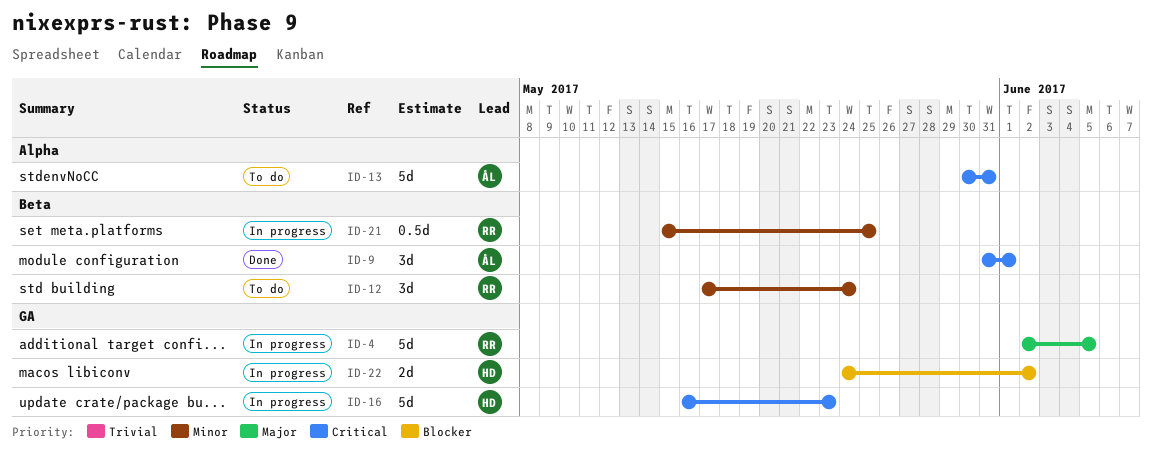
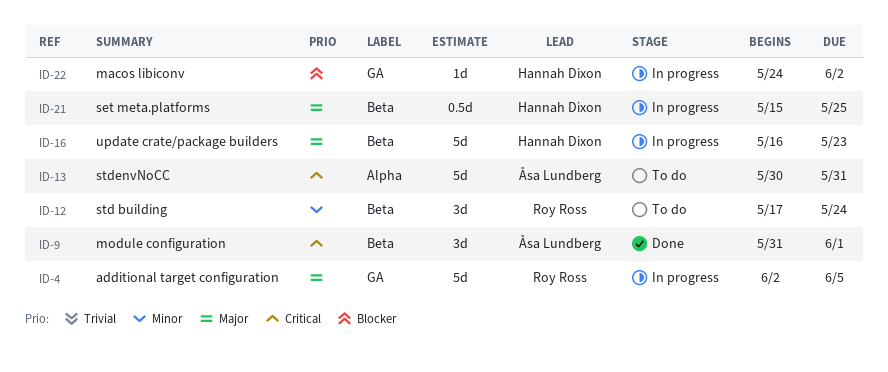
ID-16, priority: Critical -> Major
ID-16, label: GA -> Beta
ID-21, owner: Roy Ross -> Hannah Dixon
ID-21, priority: Minor -> Major
ID-22, estimate: 2d -> 1d

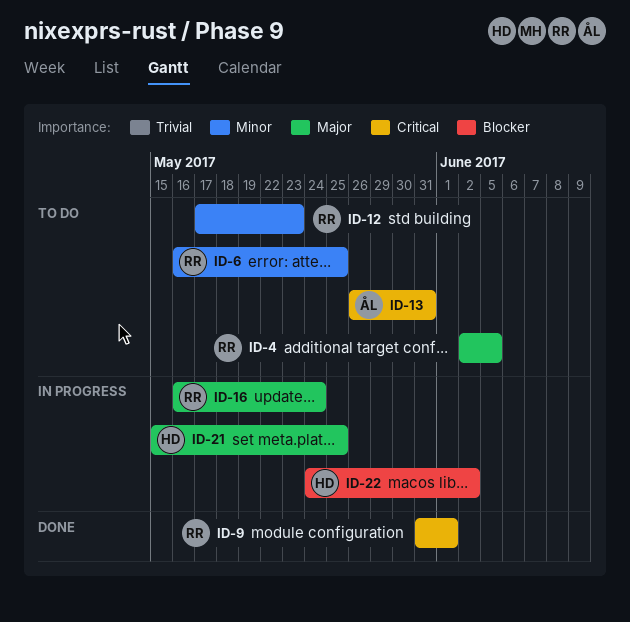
ID-4, status: In progress -> To do
ID-6: none -> present
ID-9, owner: Åsa Lundberg -> Roy Ross
ID-12, due: May 24 -> May 23
ID-13, start: May 30 -> May 26
ID-16, owner: Hannah Dixon -> Roy Ross
ID-16, due: May 23 -> May 24

